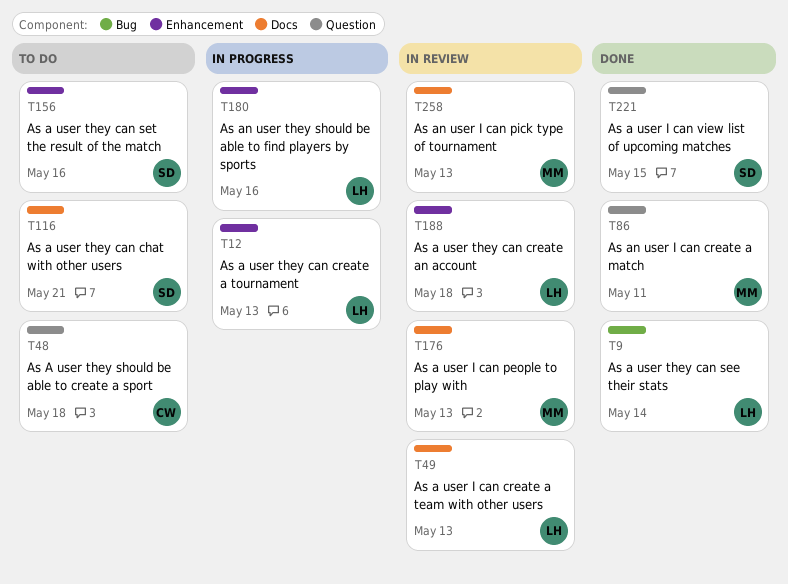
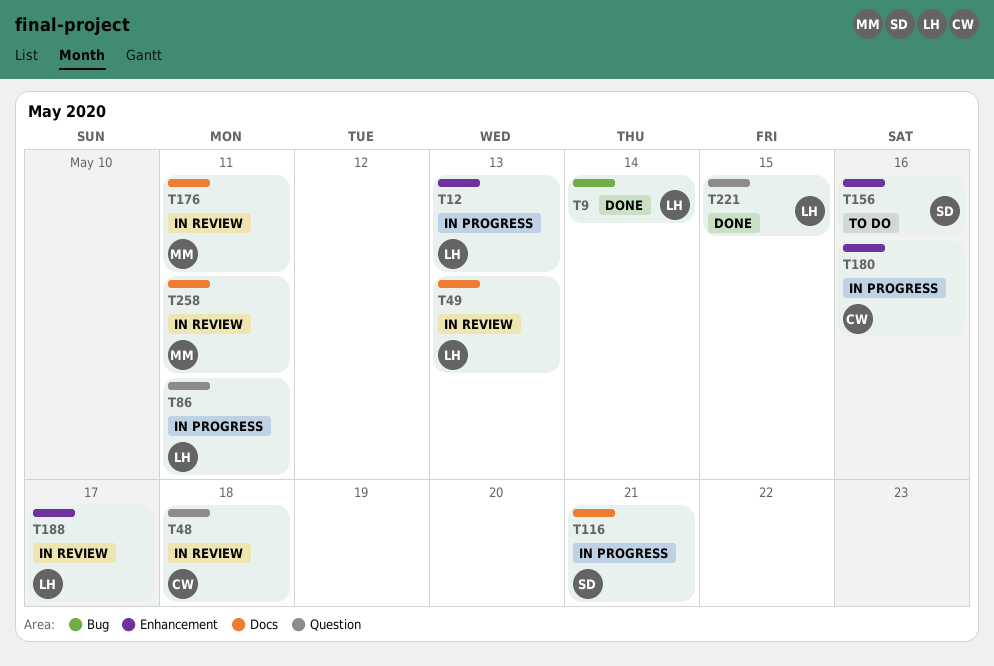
T48, status: To do -> In review
T86, status: Done -> In progress
T86, owner: MM -> LH
T116, status: To do -> In progress
T176, due: May 13 -> May 11
T180, owner: LH -> CW
T188, due: May 18 -> May 17
T221, owner: SD -> LH
T258, due: May 13 -> May 11

